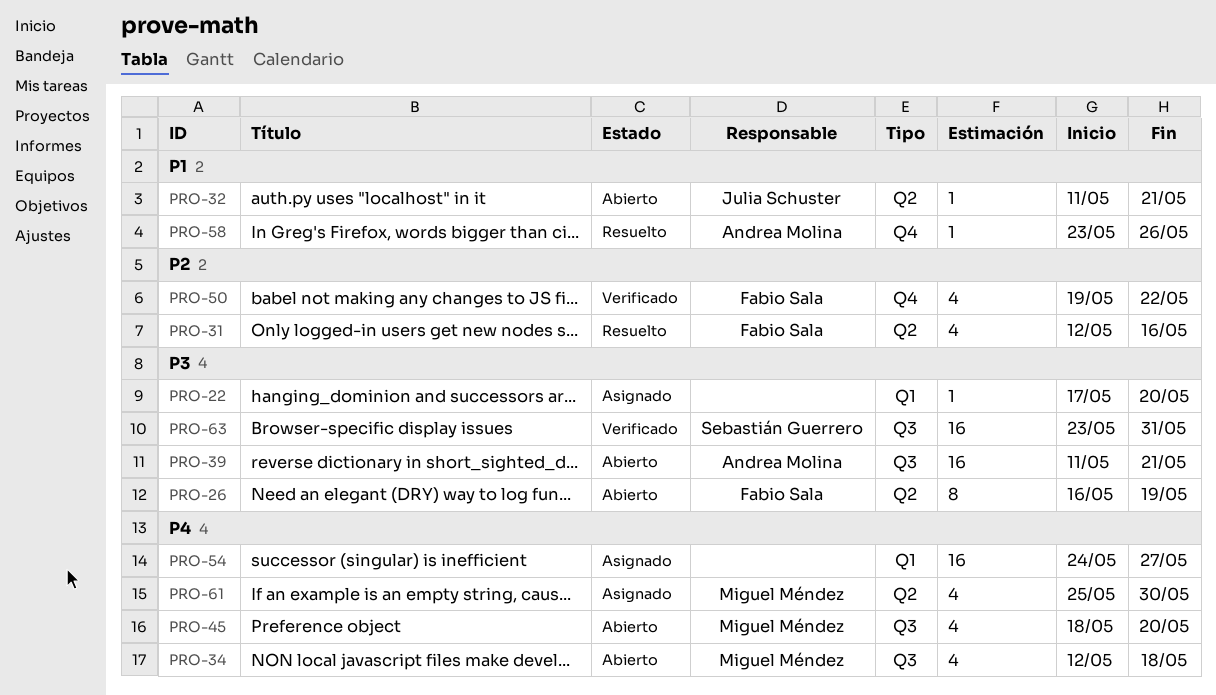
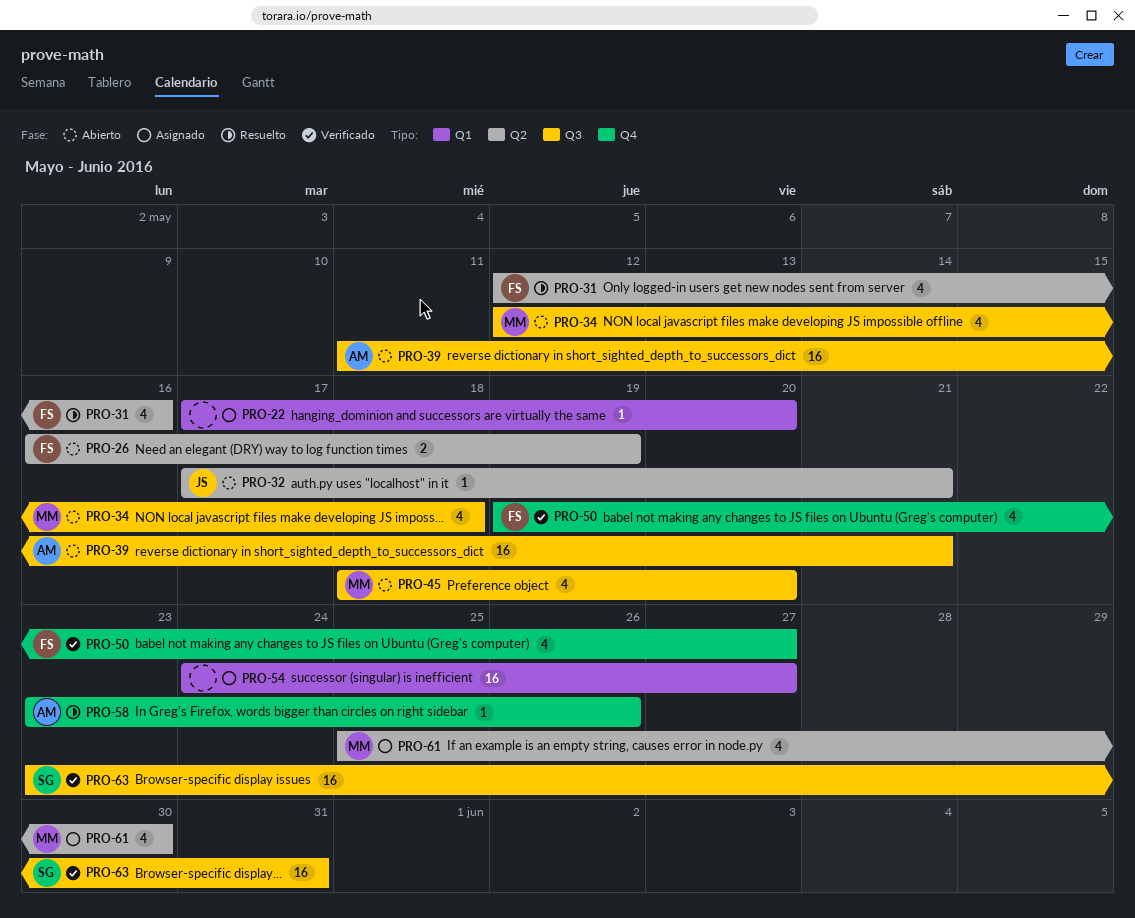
PRO-26, estimate: 8 -> 2
PRO-32, start: May 11 -> May 17
PRO-50, due: May 22 -> May 27

